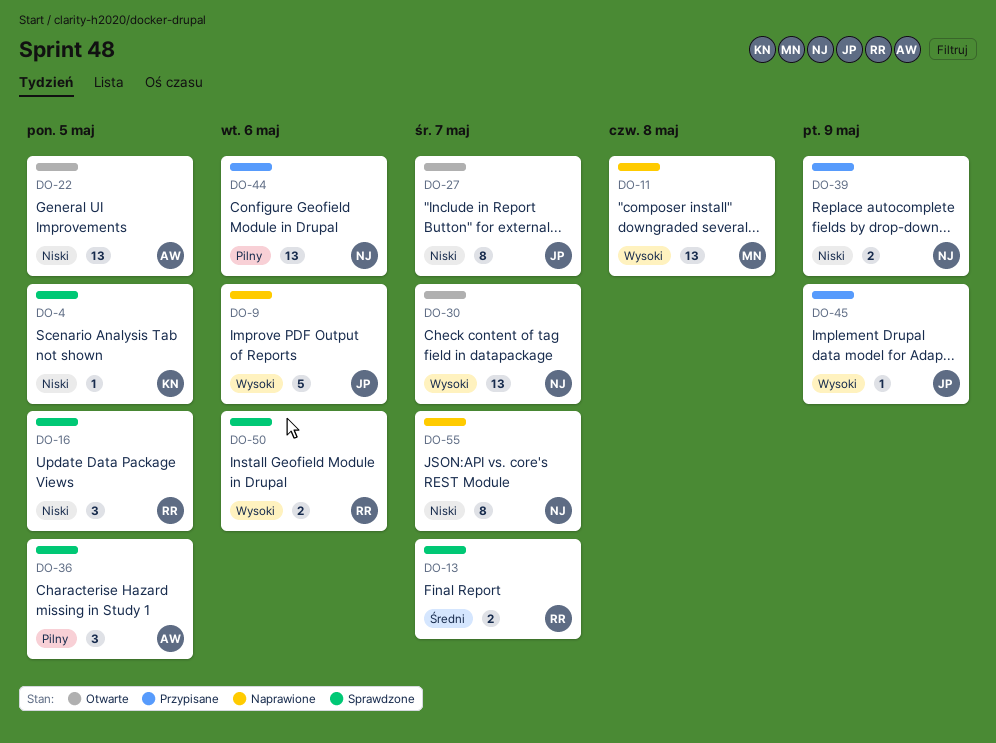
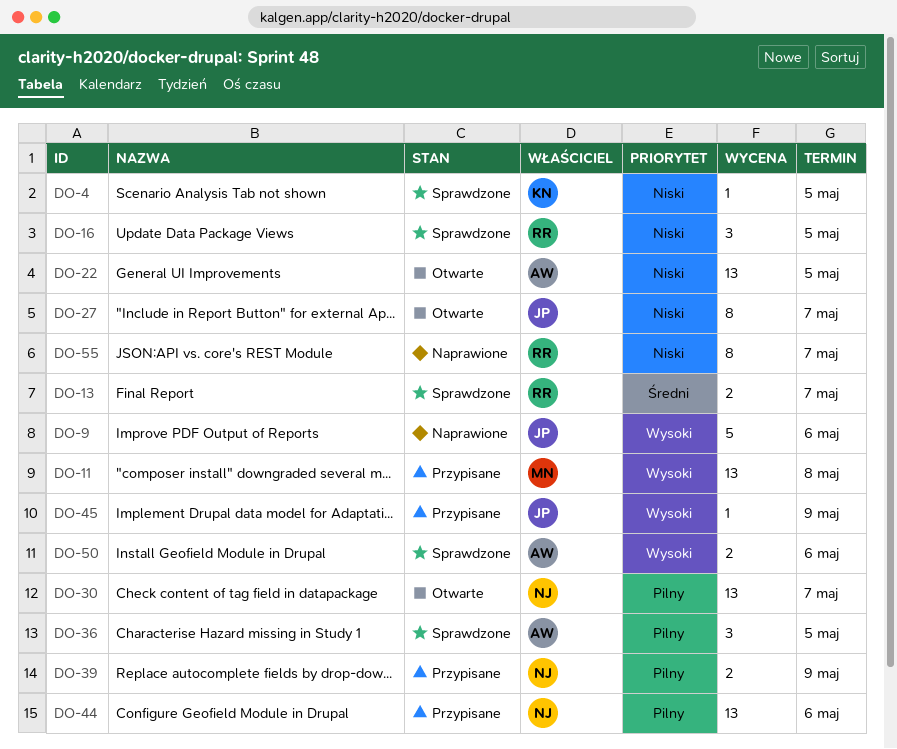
DO-11, status: Naprawione -> Przypisane
DO-30, priority: Wysoki -> Pilny
DO-39, priority: Niski -> Pilny
DO-50, owner: RR -> AW
DO-55, owner: NJ -> RR

